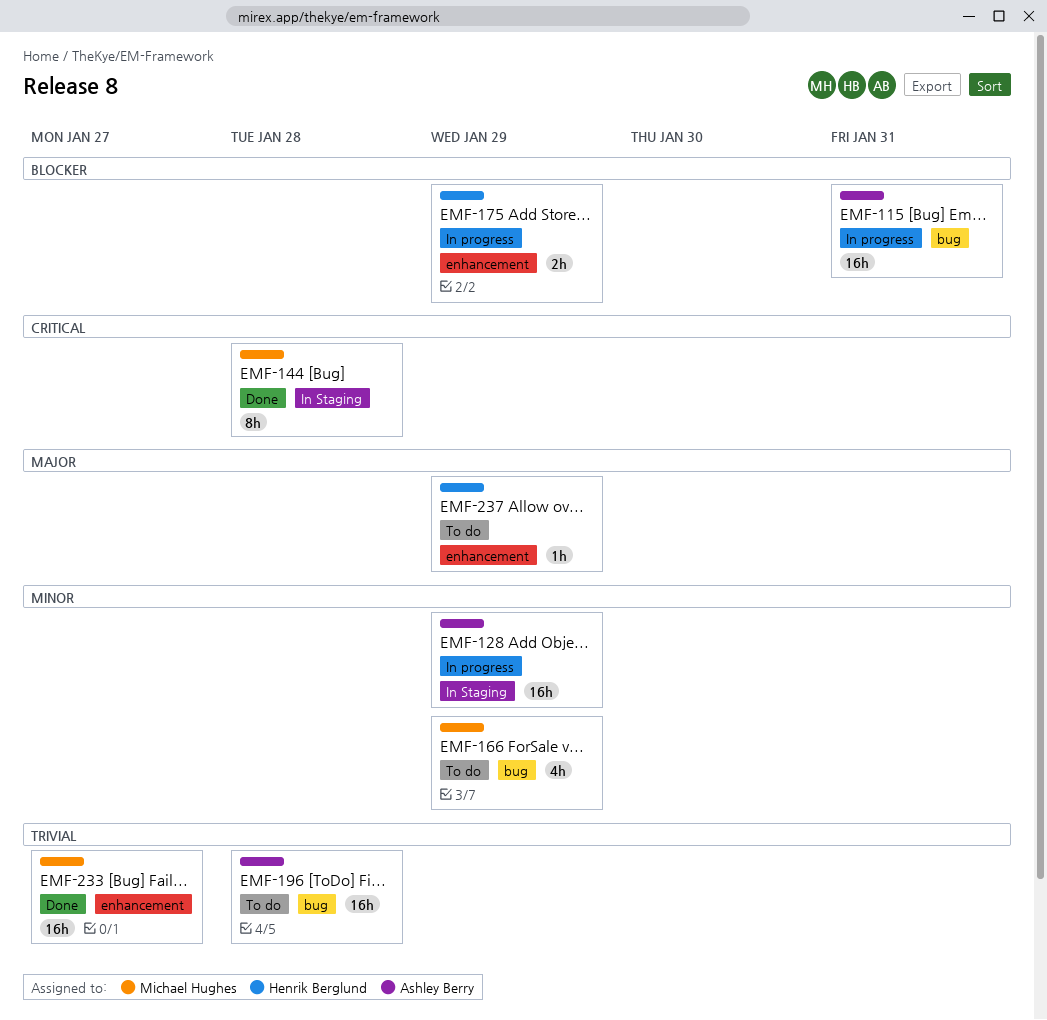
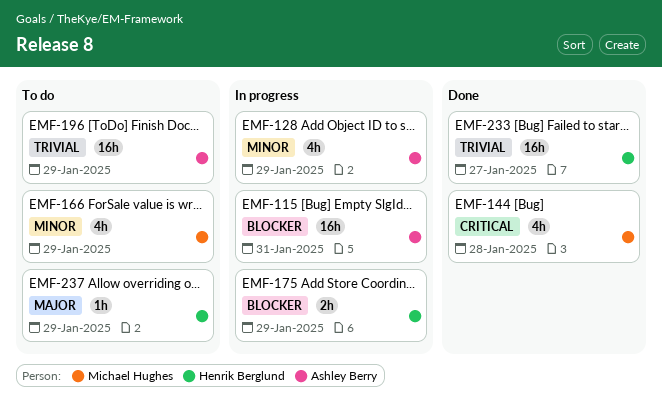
EMF-128, estimate: 16h -> 4h
EMF-144, estimate: 8h -> 4h
EMF-196, due: Jan 28 -> Jan 29
EMF-233, owner: Michael Hughes -> Henrik Berglund

